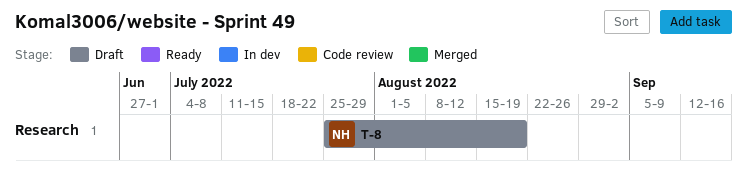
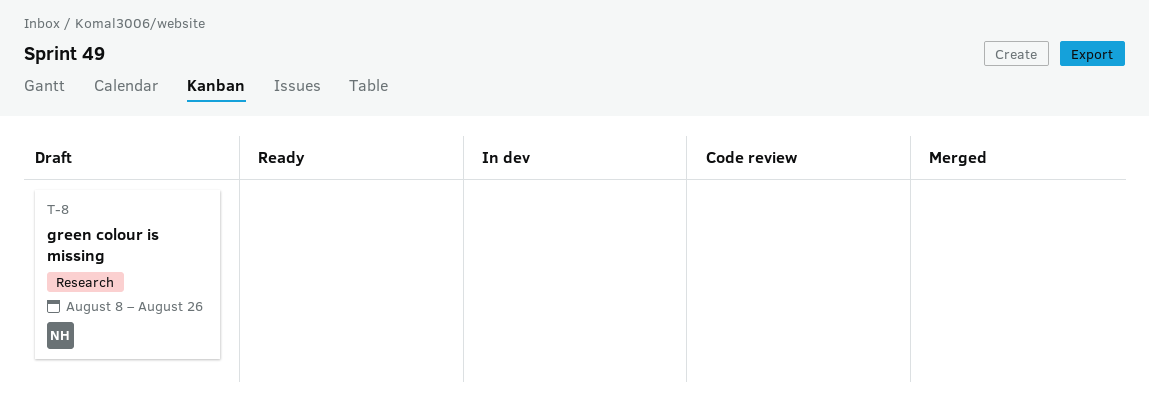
T-8, start: Jul 25 -> Aug 8
T-8, due: Aug 19 -> Aug 26

